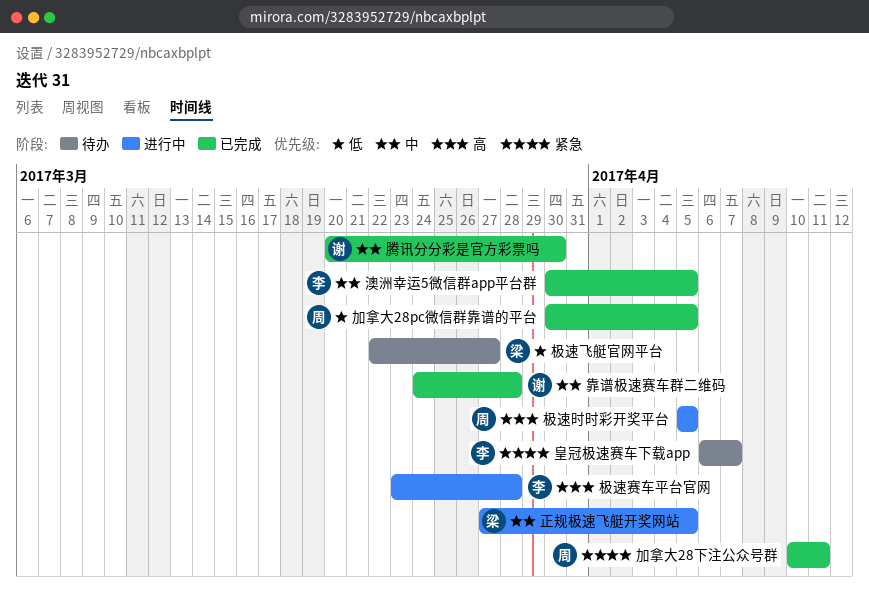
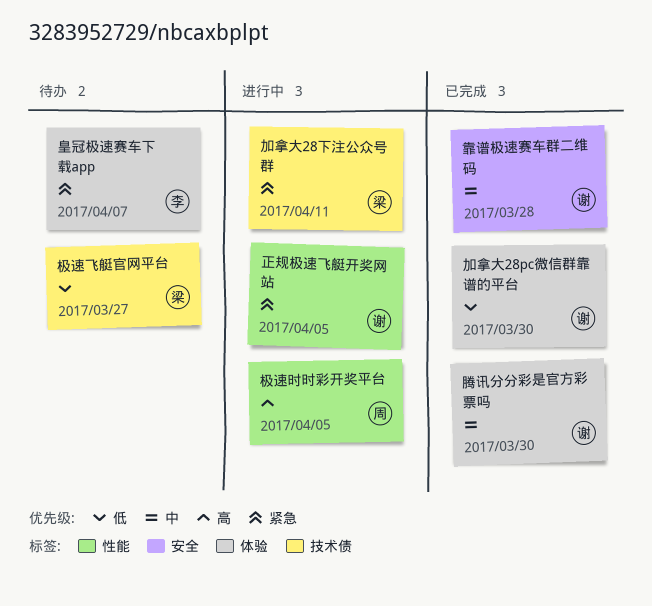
加拿大28pc微信群靠谱的平台, owner: 周 -> 谢
加拿大28pc微信群靠谱的平台, due: Apr 5 -> Mar 30
加拿大28下注公众号群, status: 已完成 -> 进行中
加拿大28下注公众号群, owner: 周 -> 梁
极速赛车平台官网: present -> none
正规极速飞艇开奖网站, owner: 梁 -> 谢
正规极速飞艇开奖网站, priority: 中 -> 紧急
澳洲幸运5微信群app平台群: present -> none

